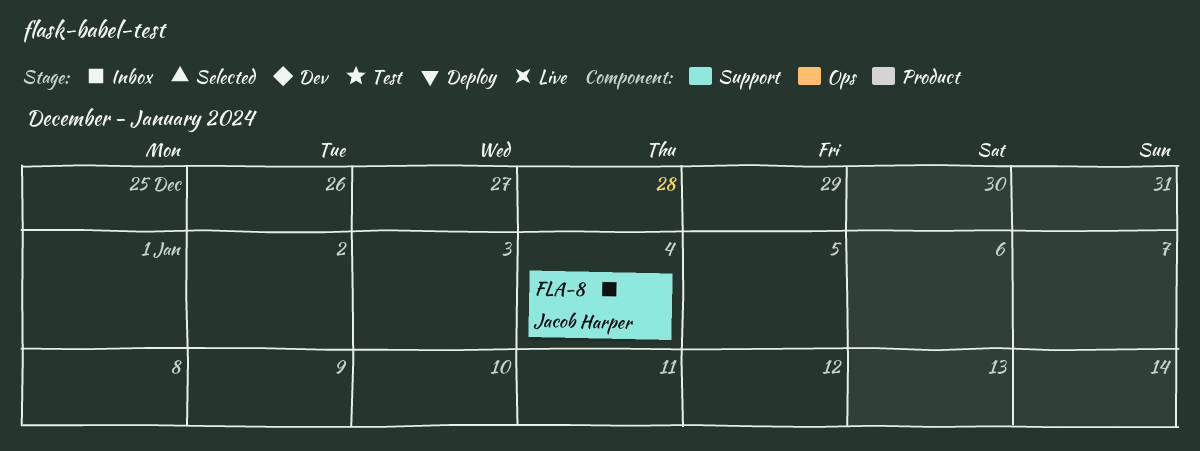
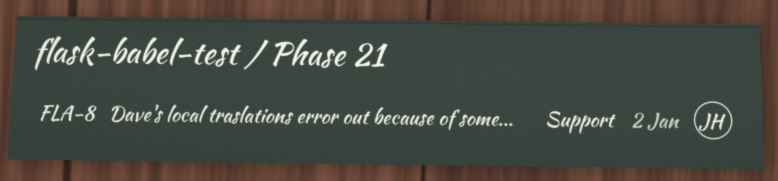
FLA-8, due: Jan 4 -> Jan 2

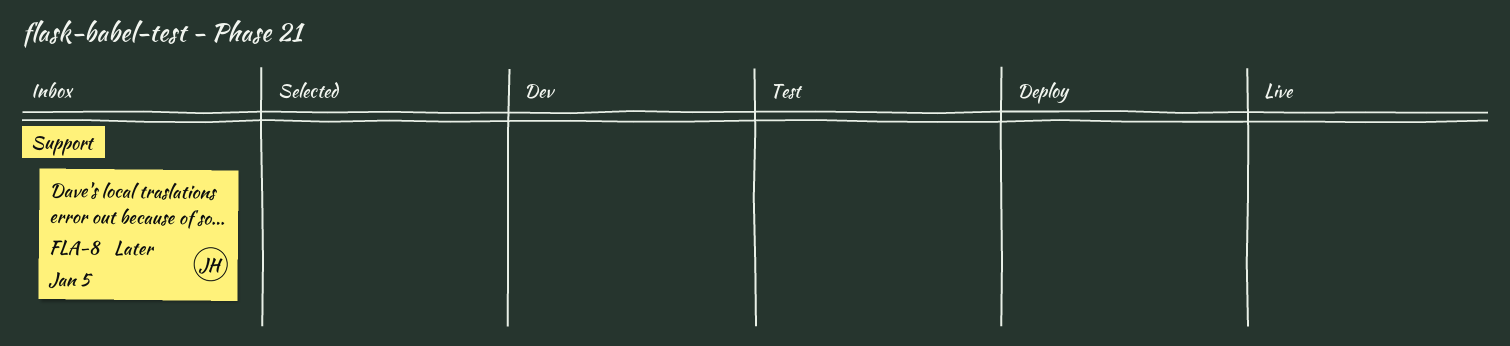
FLA-8, due: Jan 2 -> Jan 5

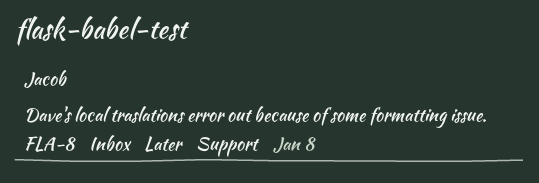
FLA-8, due: Jan 5 -> Jan 8

